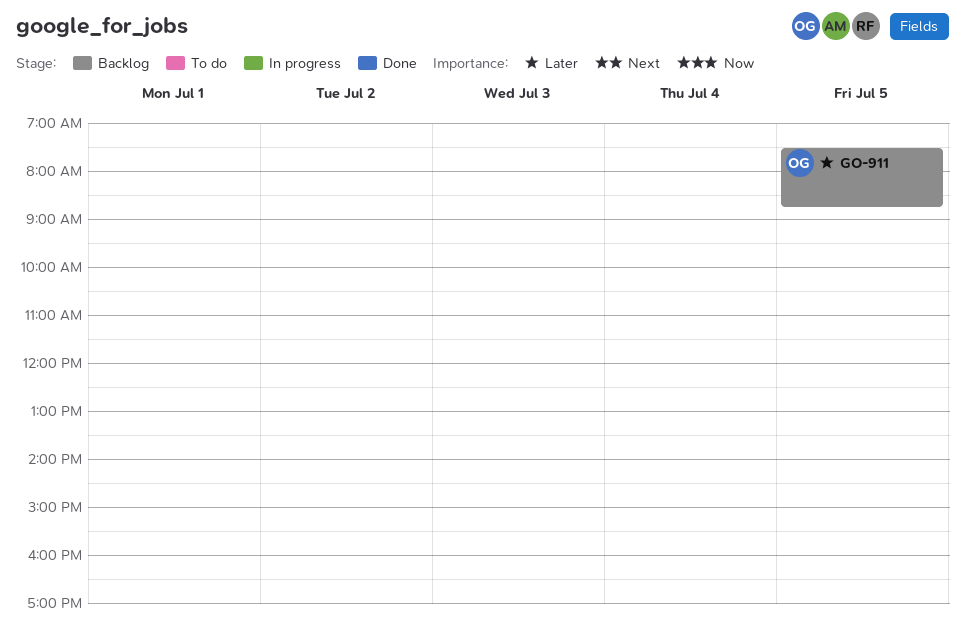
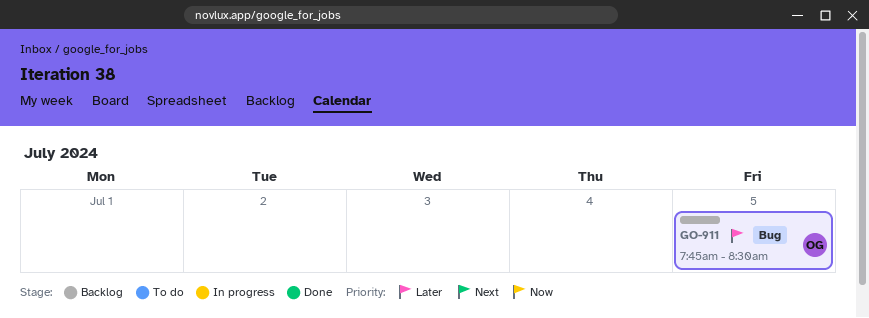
GO-911, begins: 07:30 -> 07:45
GO-911, ends: 08:45 -> 08:30

